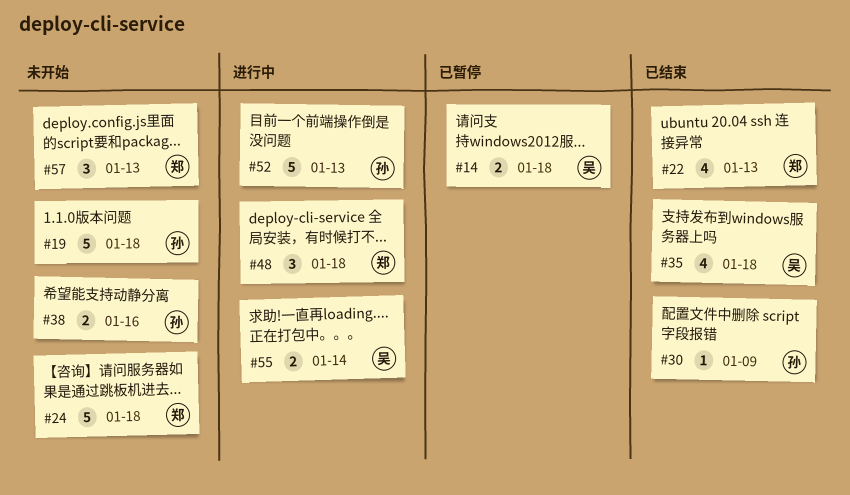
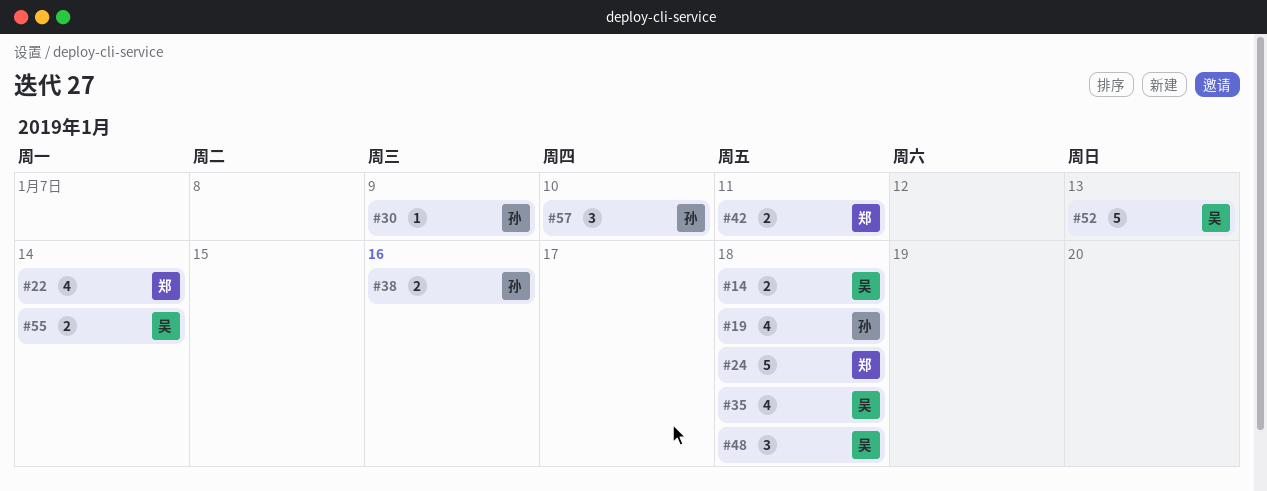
#19, estimate: 5 -> 4
#22, due: Jan 13 -> Jan 14
#42: none -> present
#48, owner: 郑 -> 吴
#52, owner: 孙 -> 吴
#57, owner: 郑 -> 孙
#57, due: Jan 13 -> Jan 10

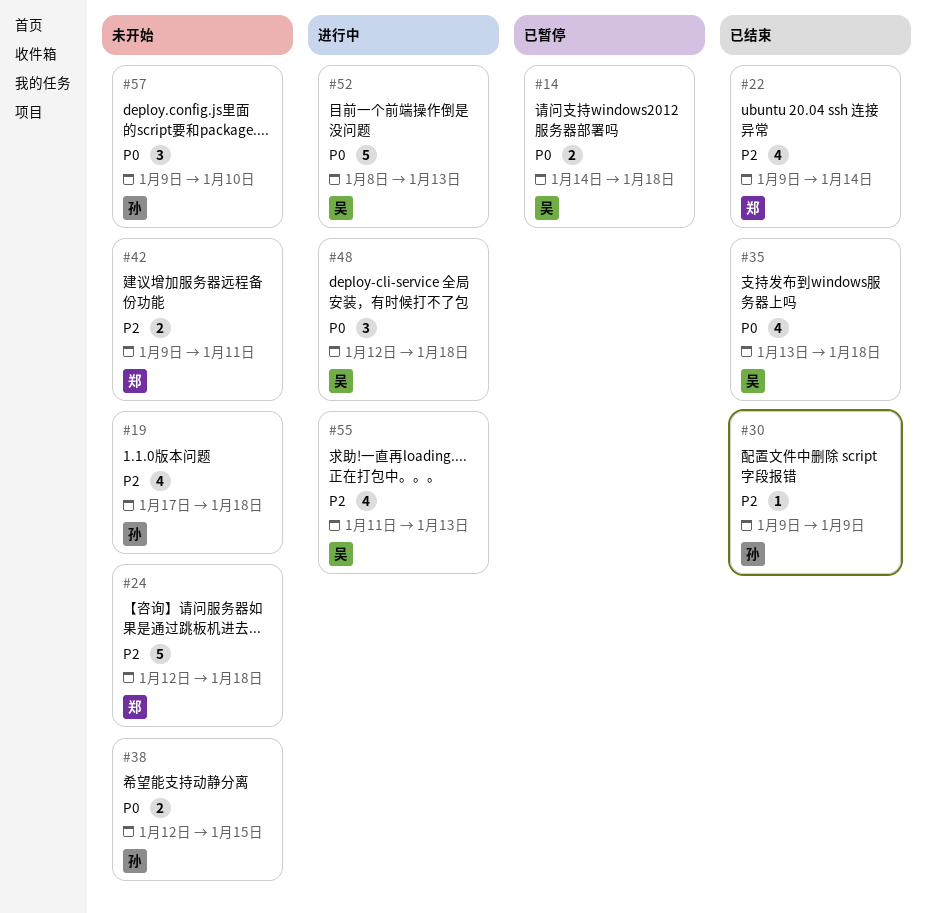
#38, due: Jan 16 -> Jan 15
#55, estimate: 2 -> 4
#55, due: Jan 14 -> Jan 13

